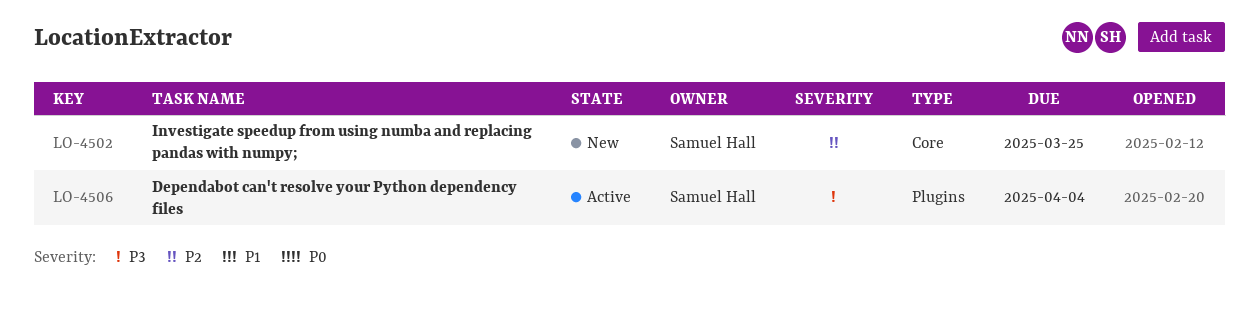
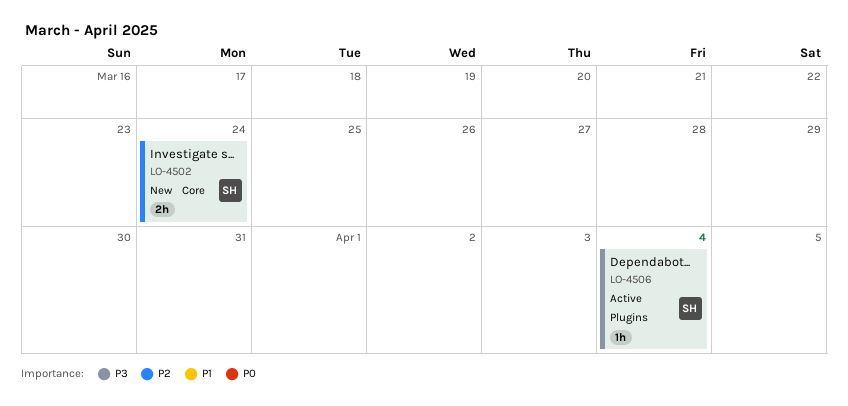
LO-4502, due: Mar 25 -> Mar 24

